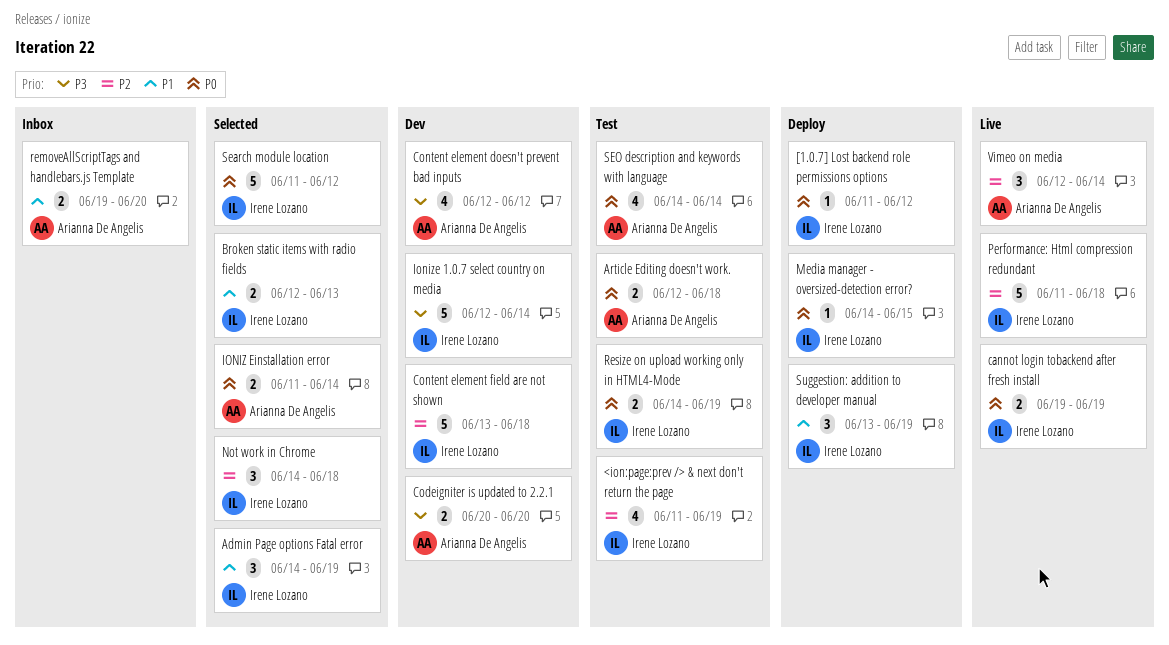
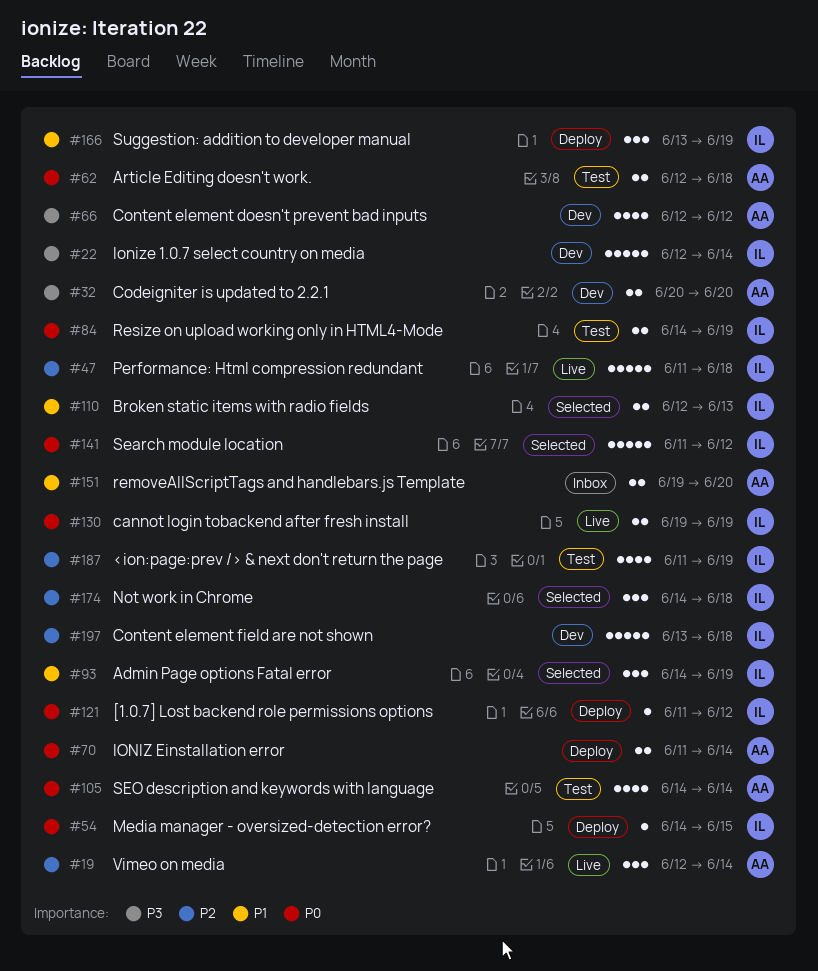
IONIZ Einstallation error, status: Selected -> Deploy

